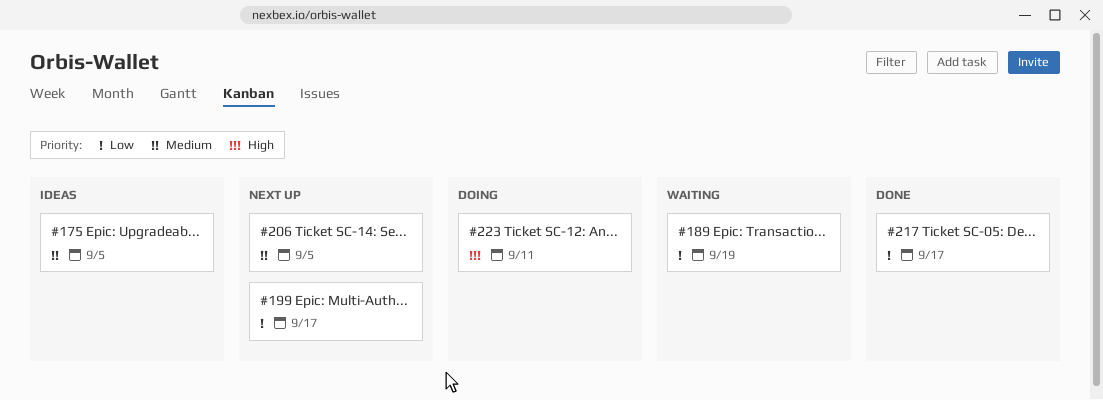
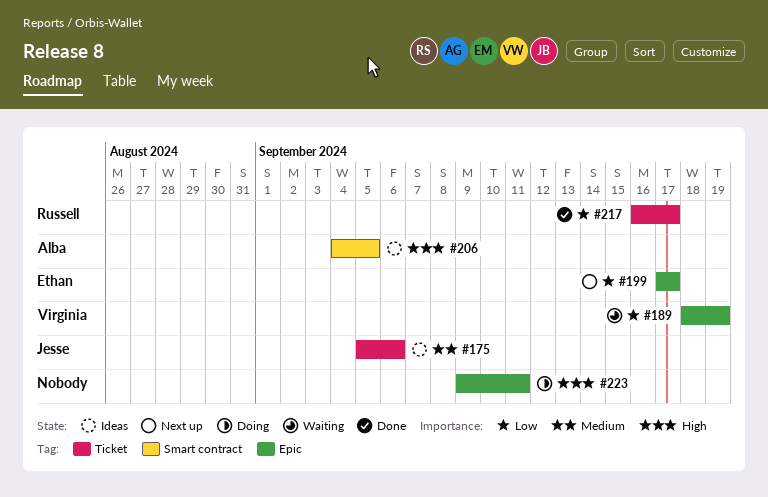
#175, due: Sep 5 -> Sep 6
#206, status: Next up -> Ideas
#206, priority: Medium -> High

